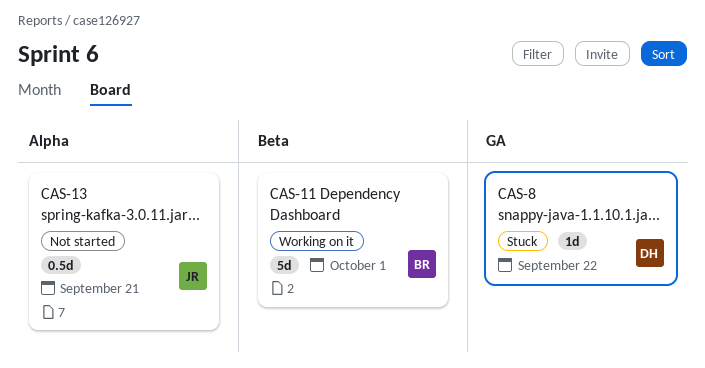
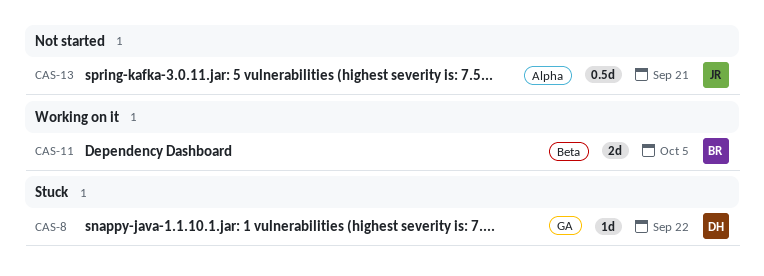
CAS-11, estimate: 5d -> 2d
CAS-11, due: Oct 1 -> Oct 5

